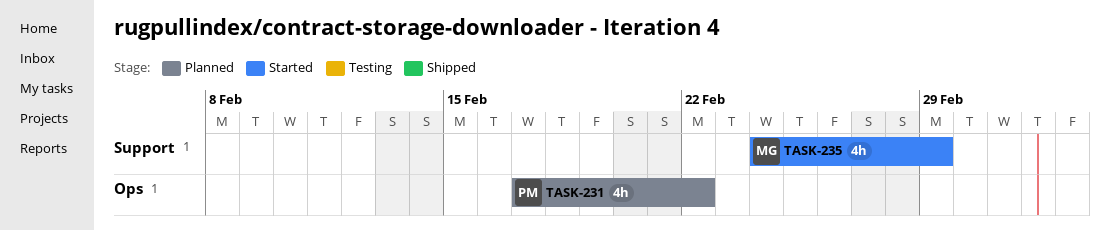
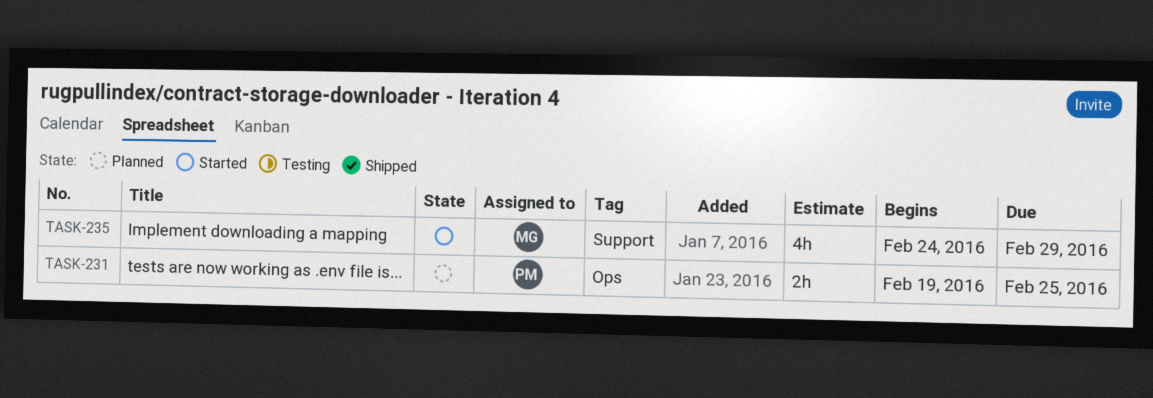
TASK-231, estimate: 4h -> 2h
TASK-231, start: Feb 17 -> Feb 19
TASK-231, due: Feb 22 -> Feb 25

